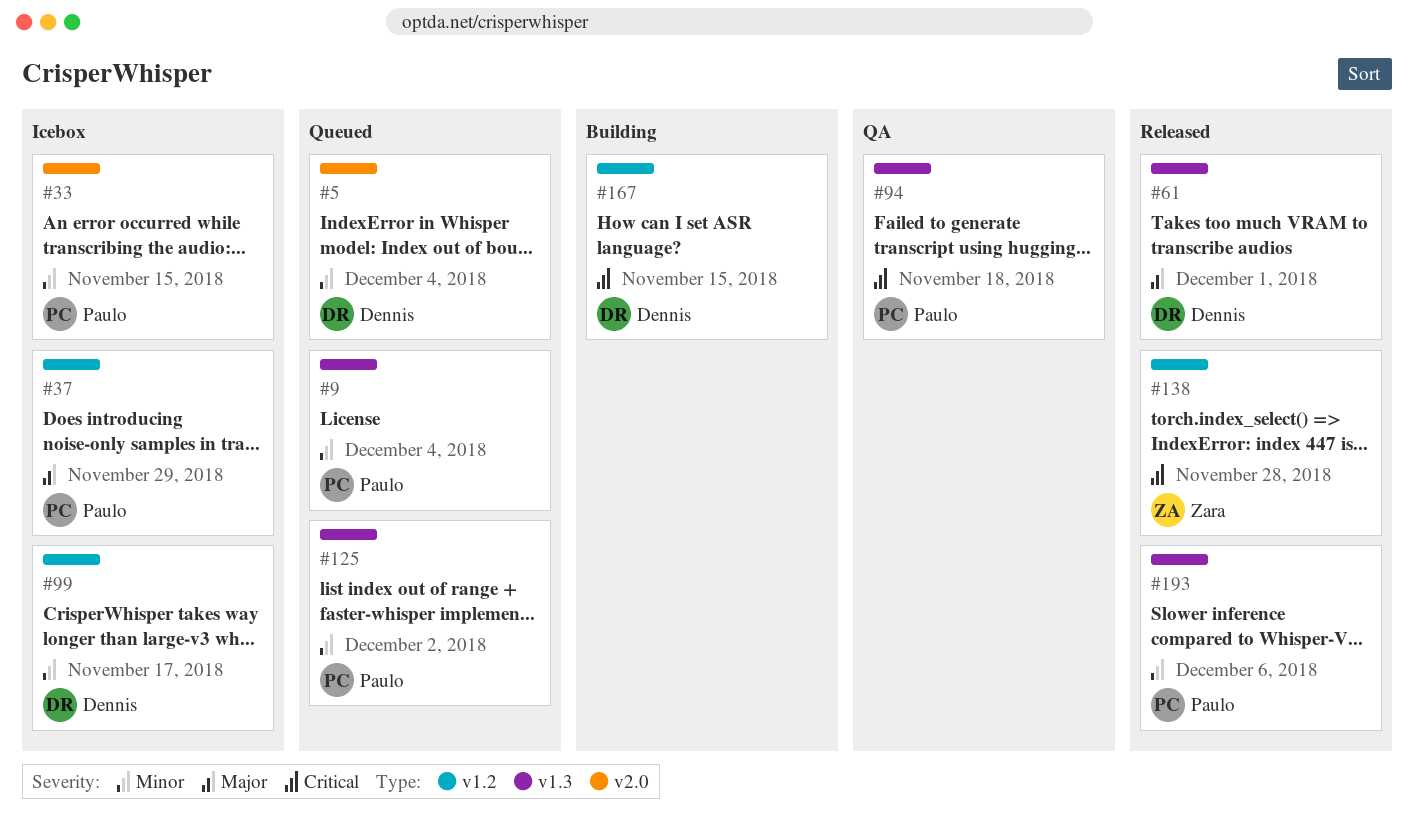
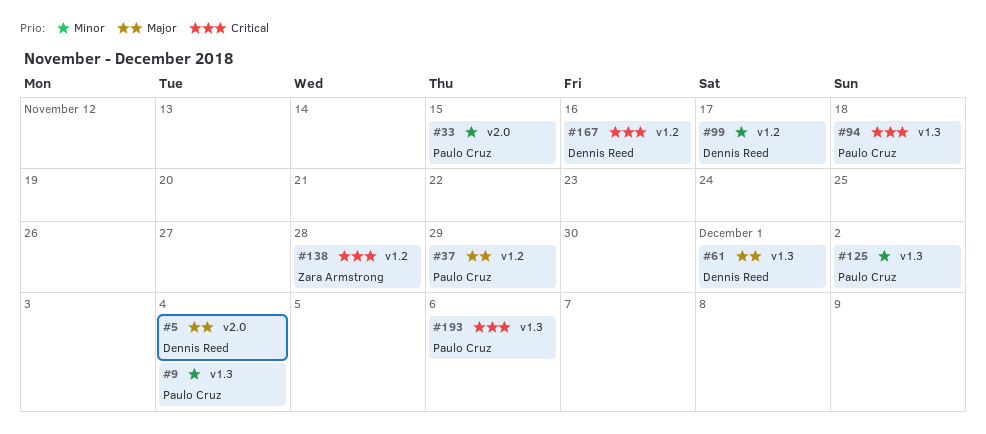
#5, priority: Minor -> Major
#167, due: Nov 15 -> Nov 16
#193, priority: Minor -> Critical

